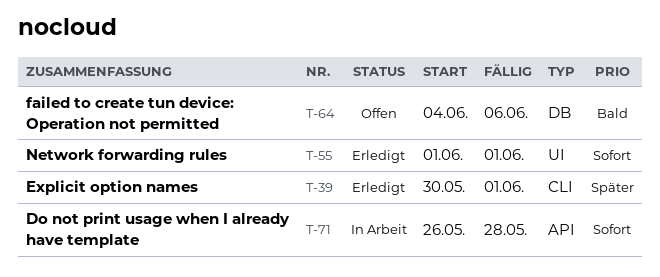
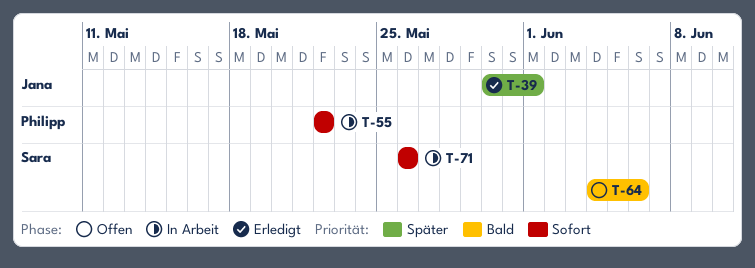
T-55, status: Erledigt -> In Arbeit
T-55, start: Jun 1 -> May 22
T-55, due: Jun 1 -> May 22
T-71, due: May 28 -> May 26

